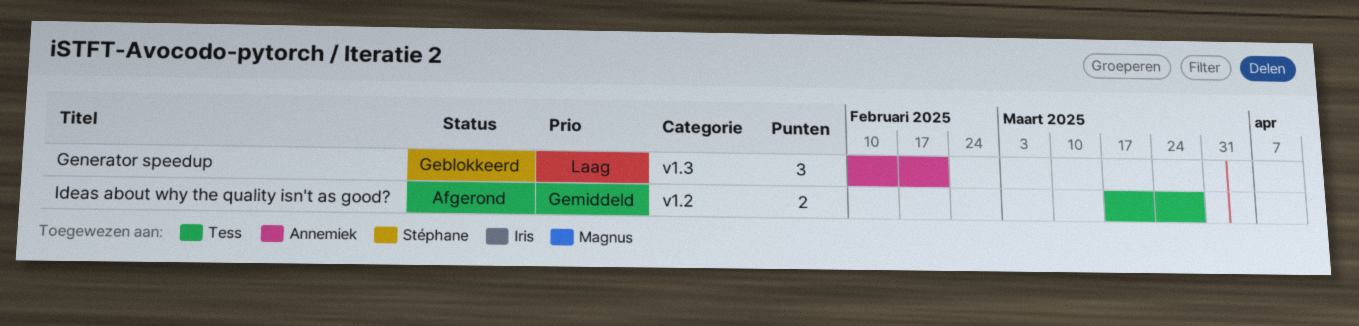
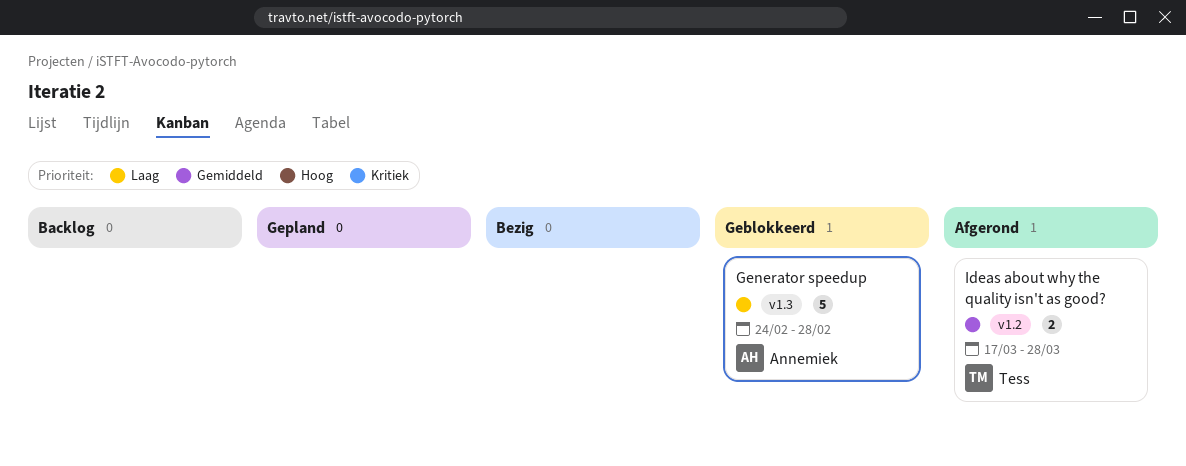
Generator speedup, estimate: 3 -> 5
Generator speedup, start: Feb 10 -> Feb 24
Generator speedup, due: Feb 21 -> Feb 28

